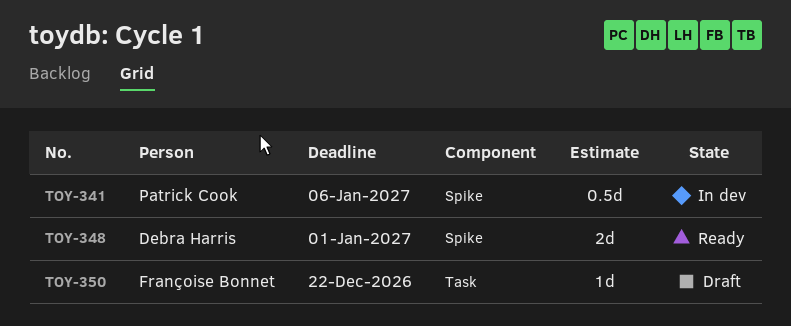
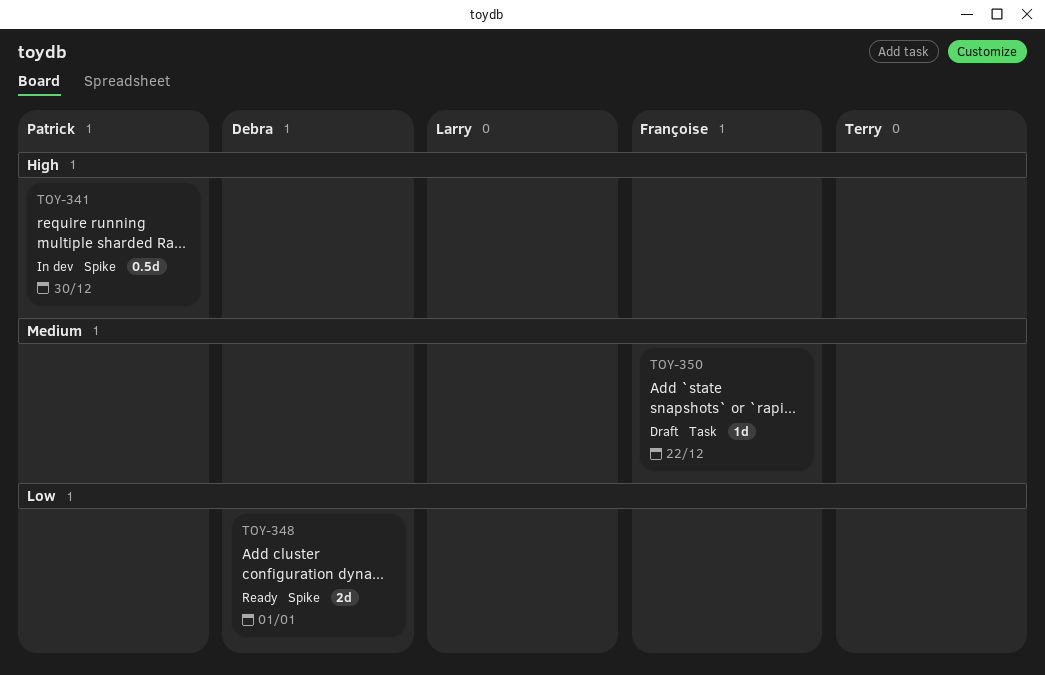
TOY-341, due: Jan 6 -> Dec 30

